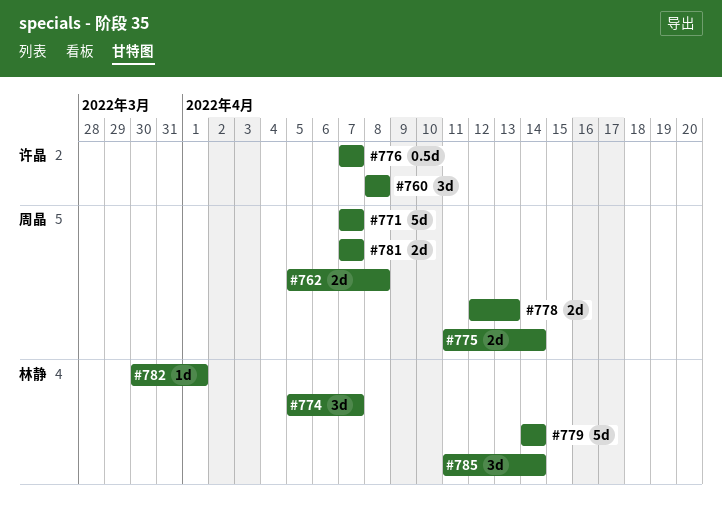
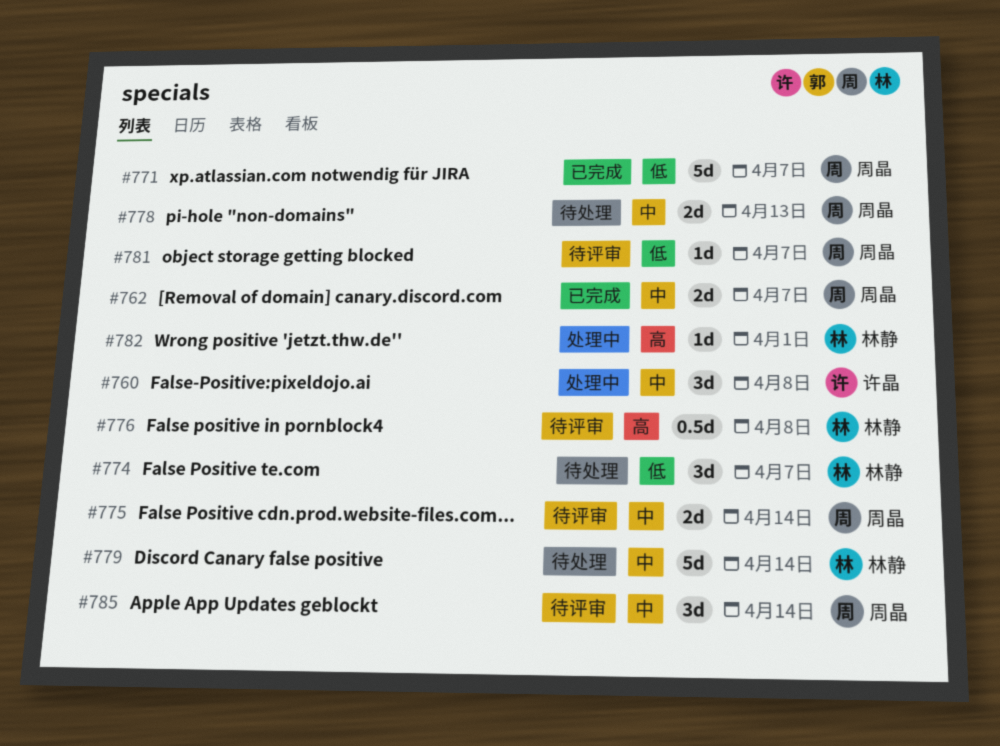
#762, due: Apr 8 -> Apr 7
#776, owner: 许晶 -> 林静
#776, due: Apr 7 -> Apr 8
#781, estimate: 2d -> 1d
#785, owner: 林静 -> 周晶

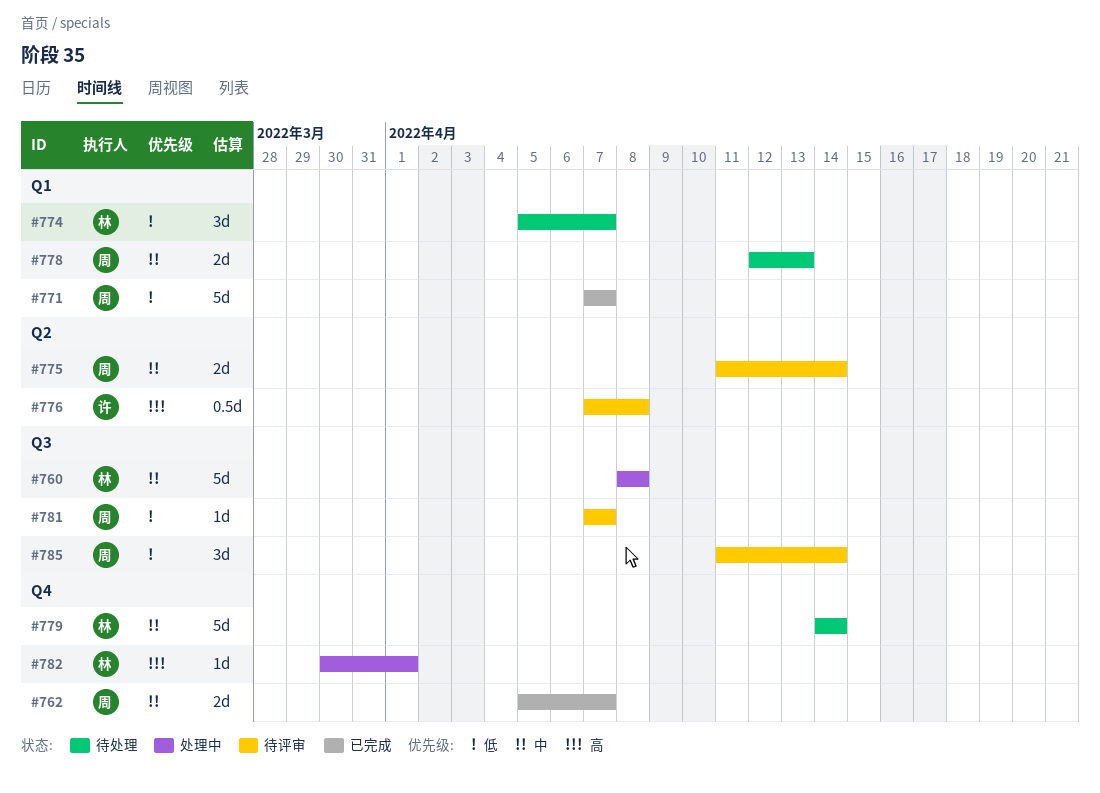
#760, owner: 许晶 -> 林静
#760, estimate: 3d -> 5d
#776, owner: 林静 -> 许晶
#785, priority: 中 -> 低

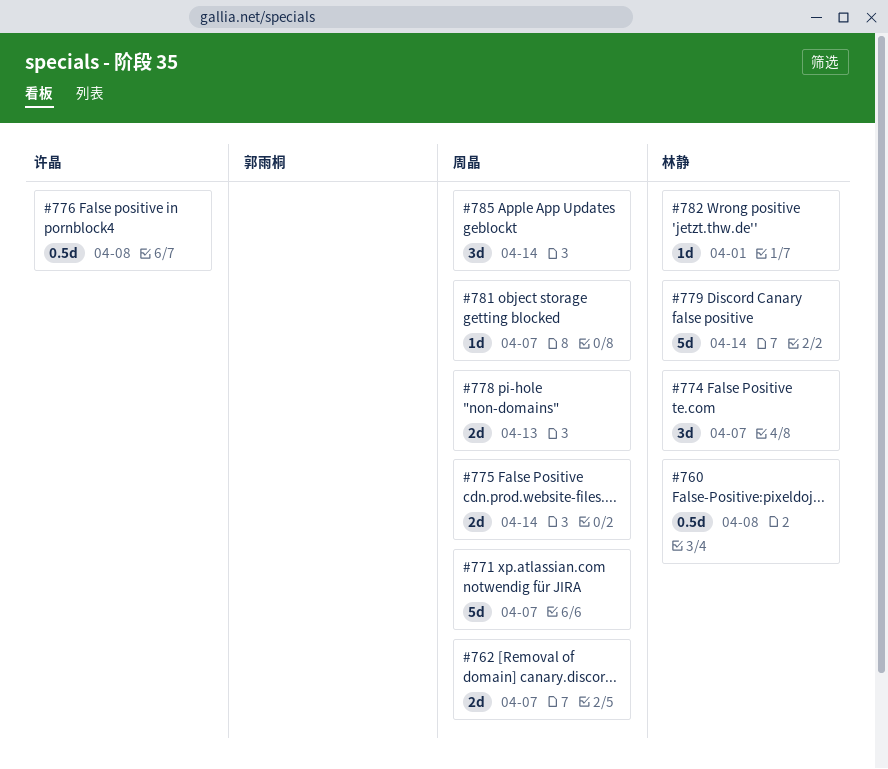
#760, estimate: 5d -> 0.5d

